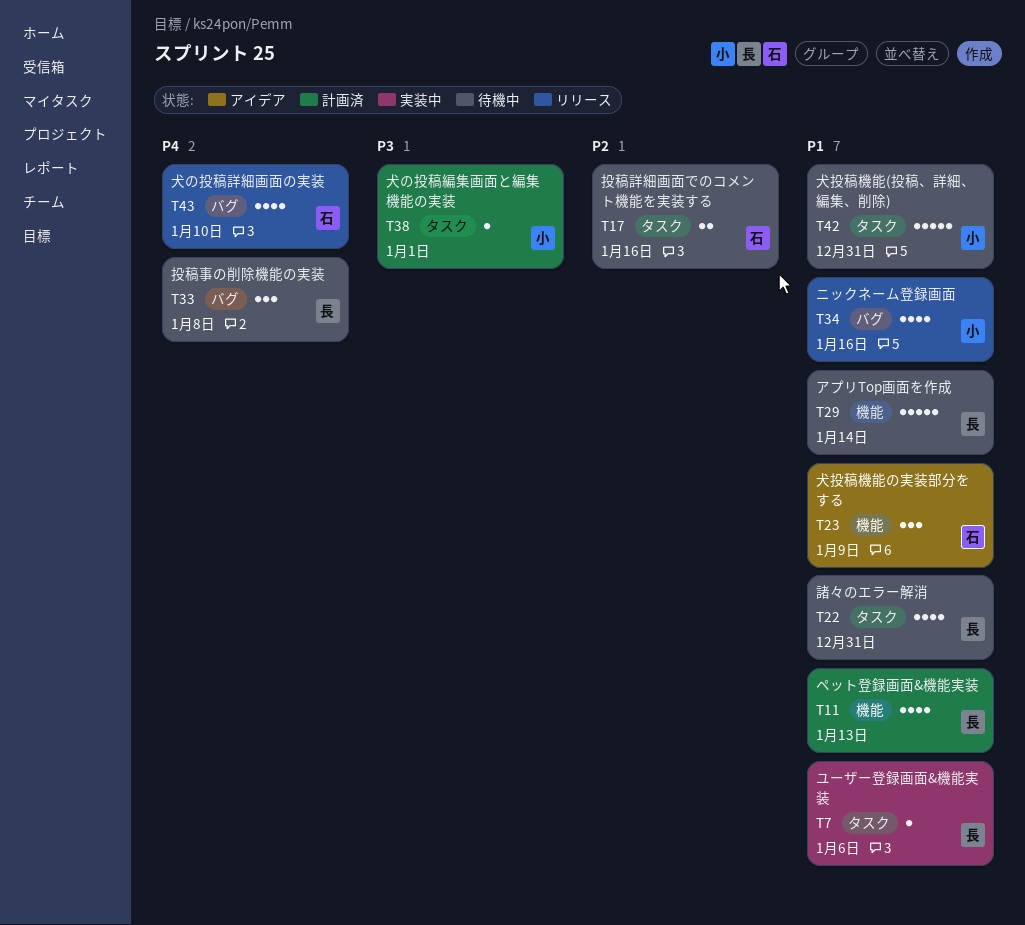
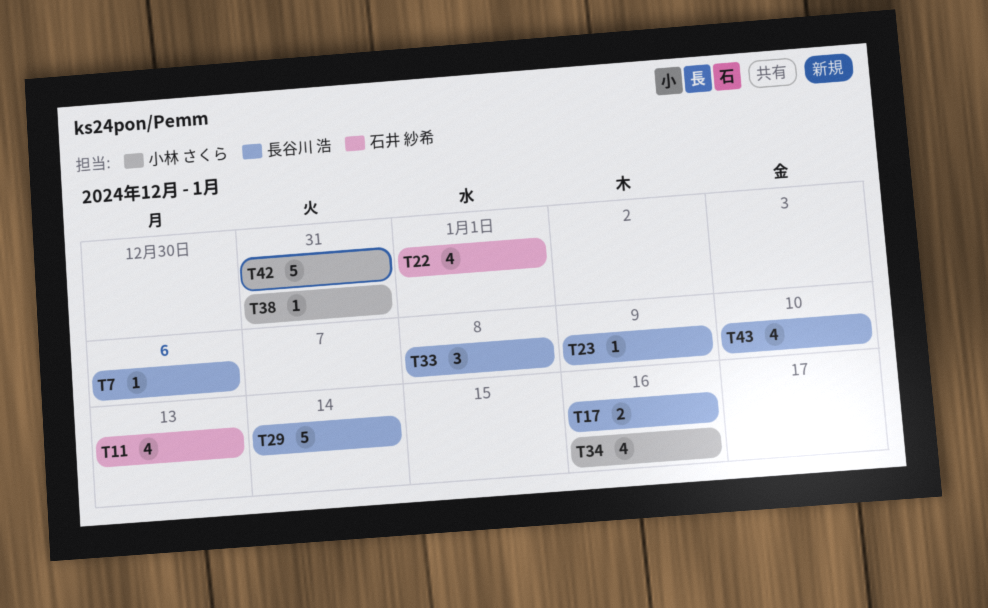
T11, owner: 長谷川 浩 -> 石井 紗希
T17, owner: 石井 紗希 -> 長谷川 浩
T22, owner: 長谷川 浩 -> 石井 紗希
T22, due: Dec 31 -> Jan 1
T23, owner: 石井 紗希 -> 長谷川 浩
T23, estimate: 3 -> 1
T38, due: Jan 1 -> Dec 31
T43, owner: 石井 紗希 -> 長谷川 浩

